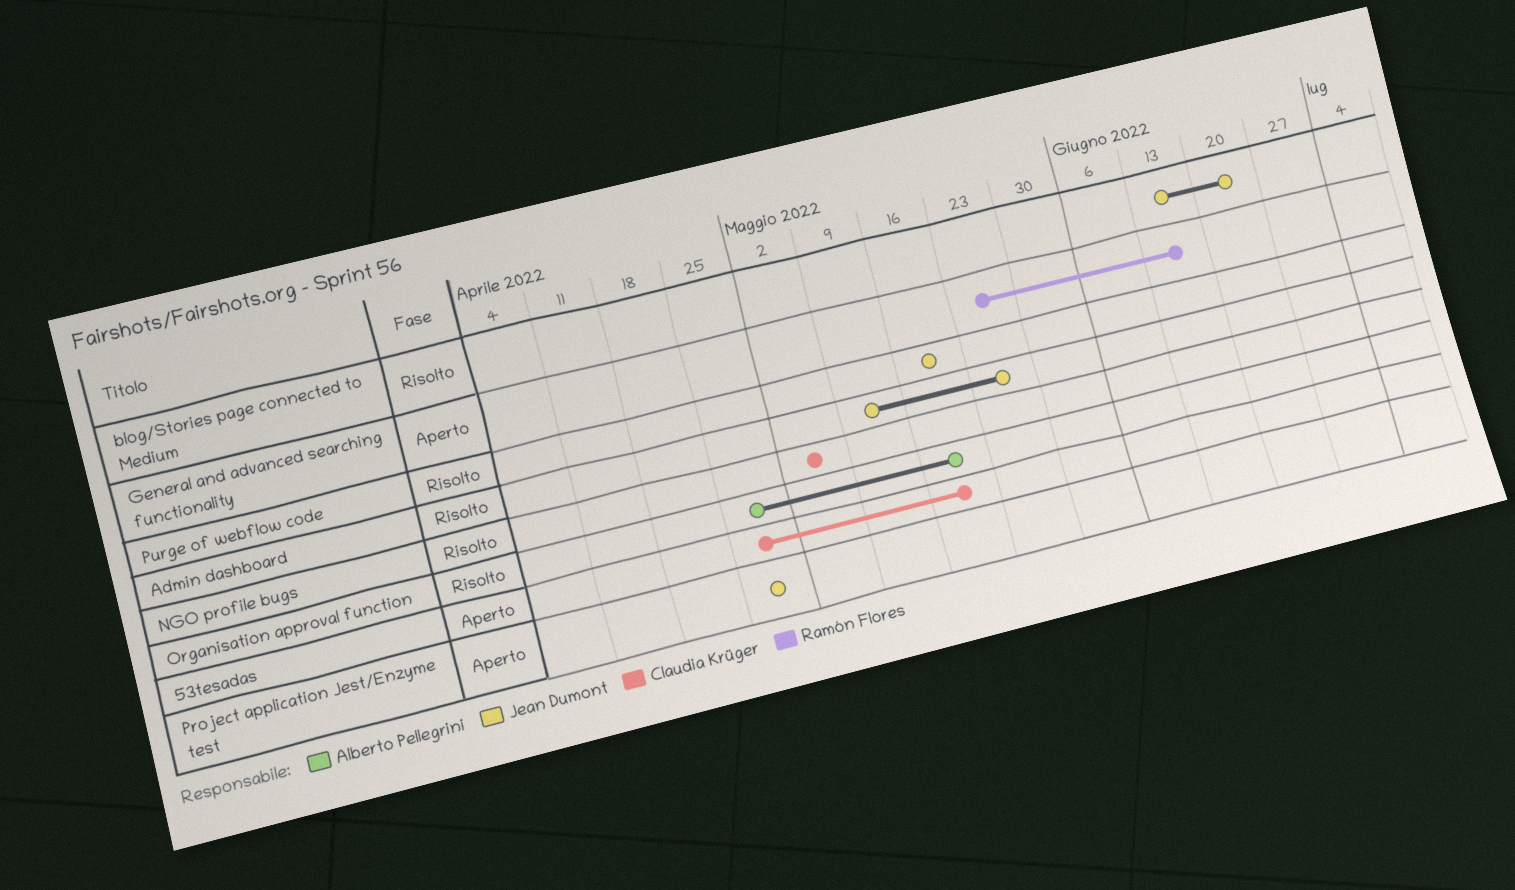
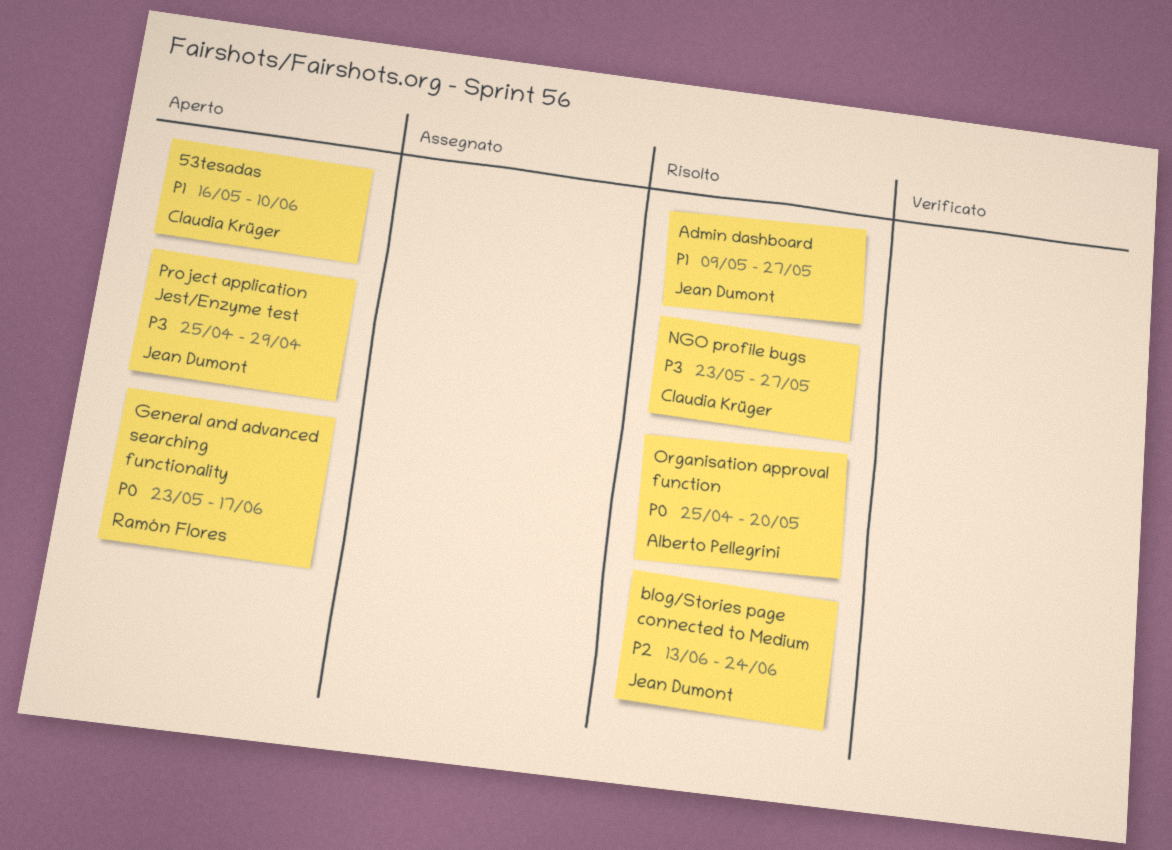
53tesadas, start: Apr 25 -> May 16
53tesadas, due: May 20 -> Jun 10
NGO profile bugs, start: May 2 -> May 23
NGO profile bugs, due: May 6 -> May 27
Purge of webflow code: present -> none

